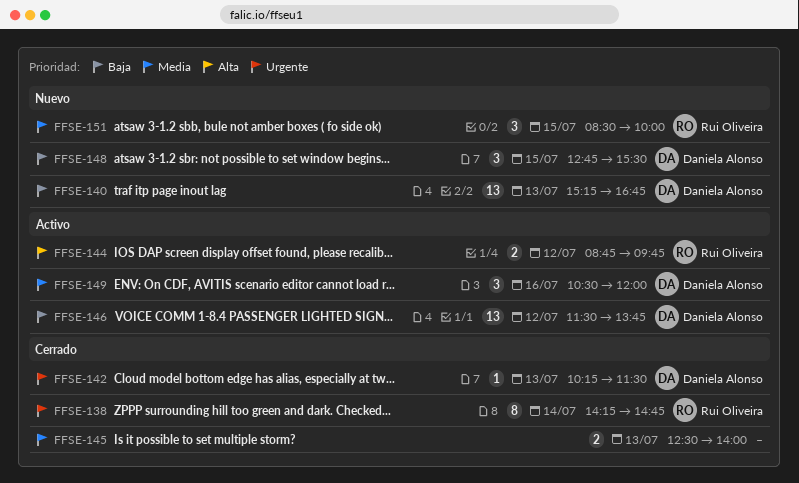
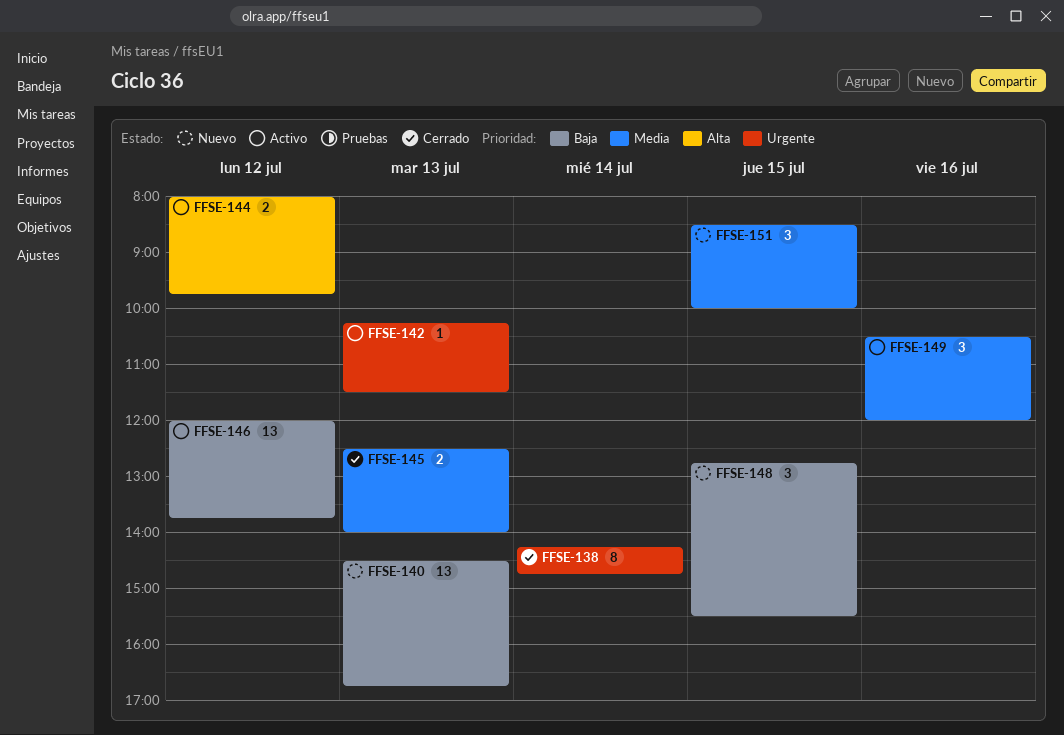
FFSE-140, begins: 15:15 -> 14:30
FFSE-142, status: Cerrado -> Activo
FFSE-144, begins: 08:45 -> 08:00
FFSE-146, begins: 11:30 -> 12:00

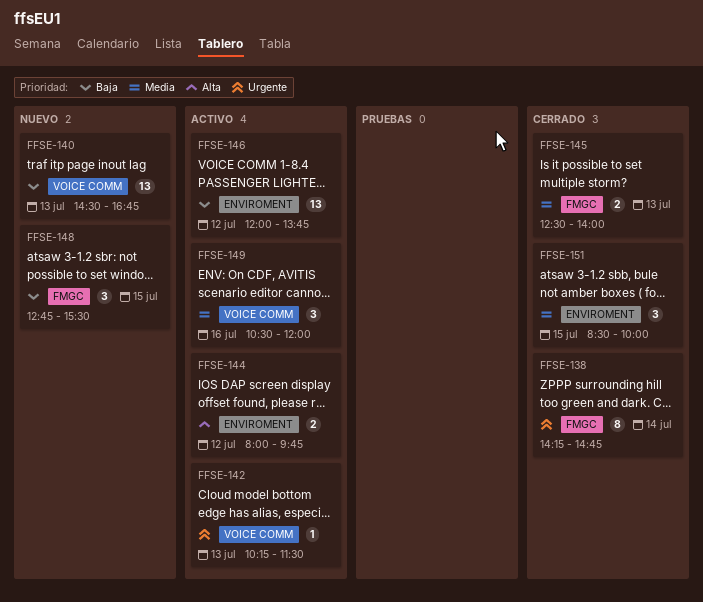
FFSE-151, status: Nuevo -> Cerrado

